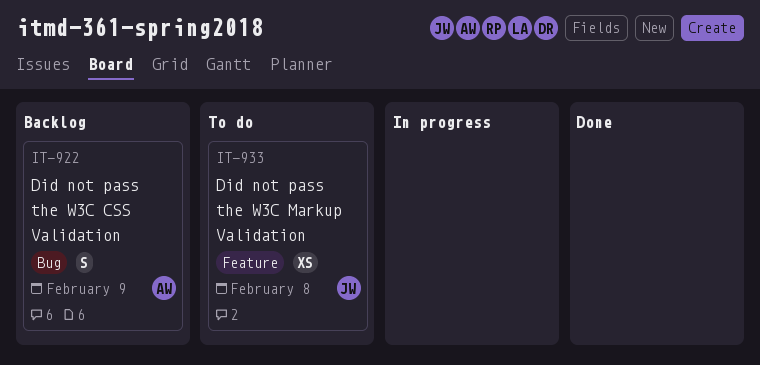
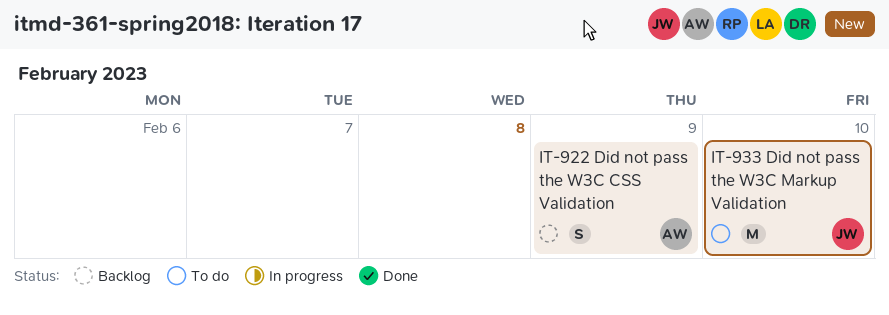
IT-933, estimate: XS -> M
IT-933, due: Feb 8 -> Feb 10

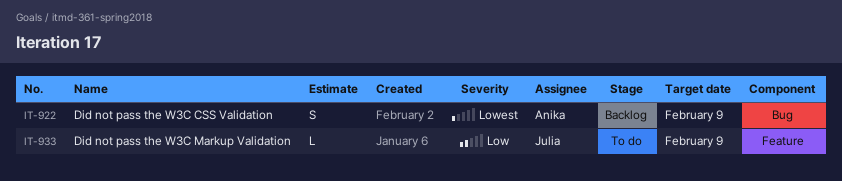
IT-933, estimate: M -> L
IT-933, due: Feb 10 -> Feb 9

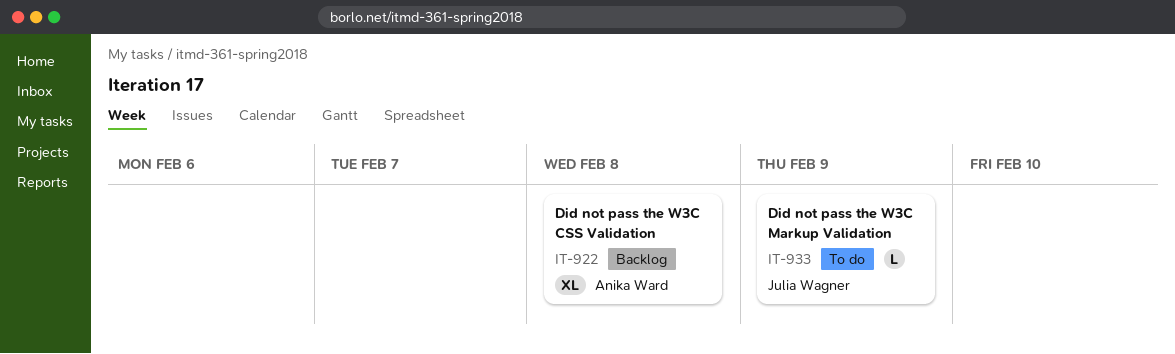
IT-922, estimate: S -> XL
IT-922, due: Feb 9 -> Feb 8

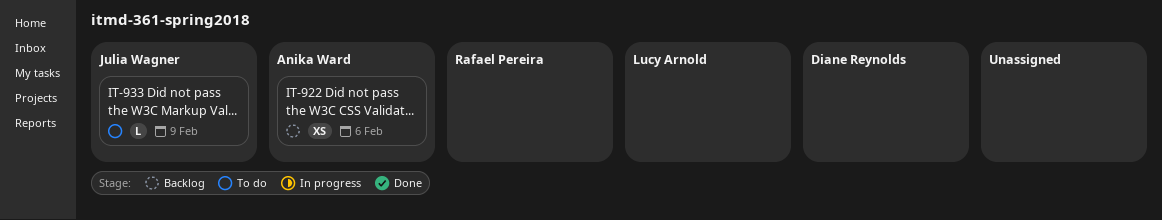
IT-922, estimate: XL -> XS
IT-922, due: Feb 8 -> Feb 6

